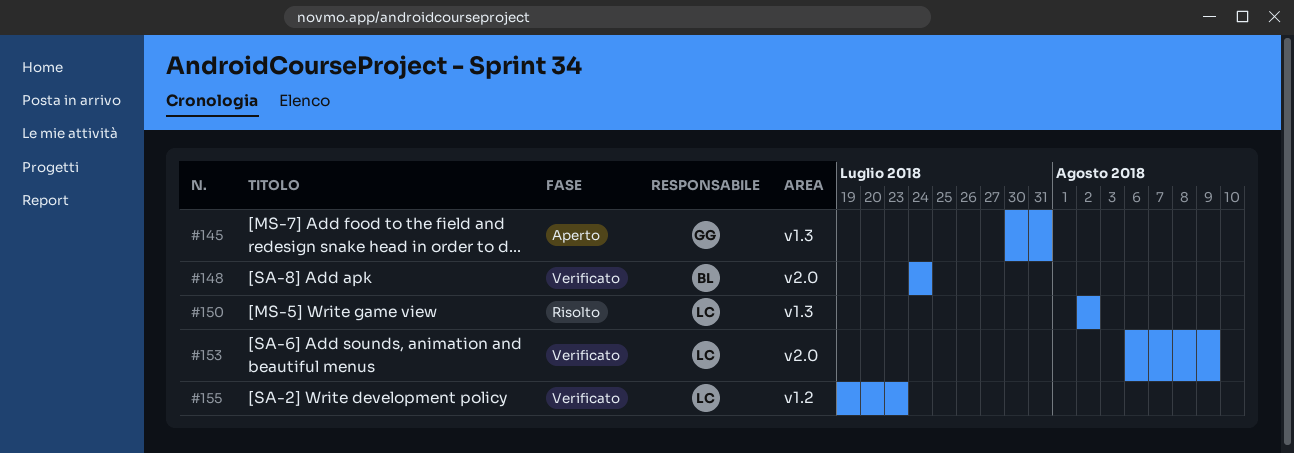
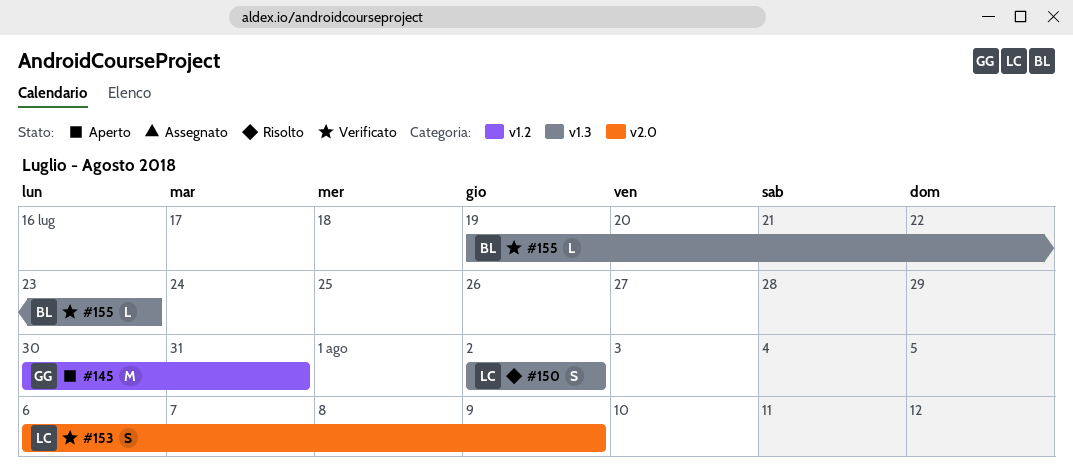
#145, label: v1.3 -> v1.2
#148: present -> none
#155, owner: LC -> BL
#155, label: v1.2 -> v1.3

